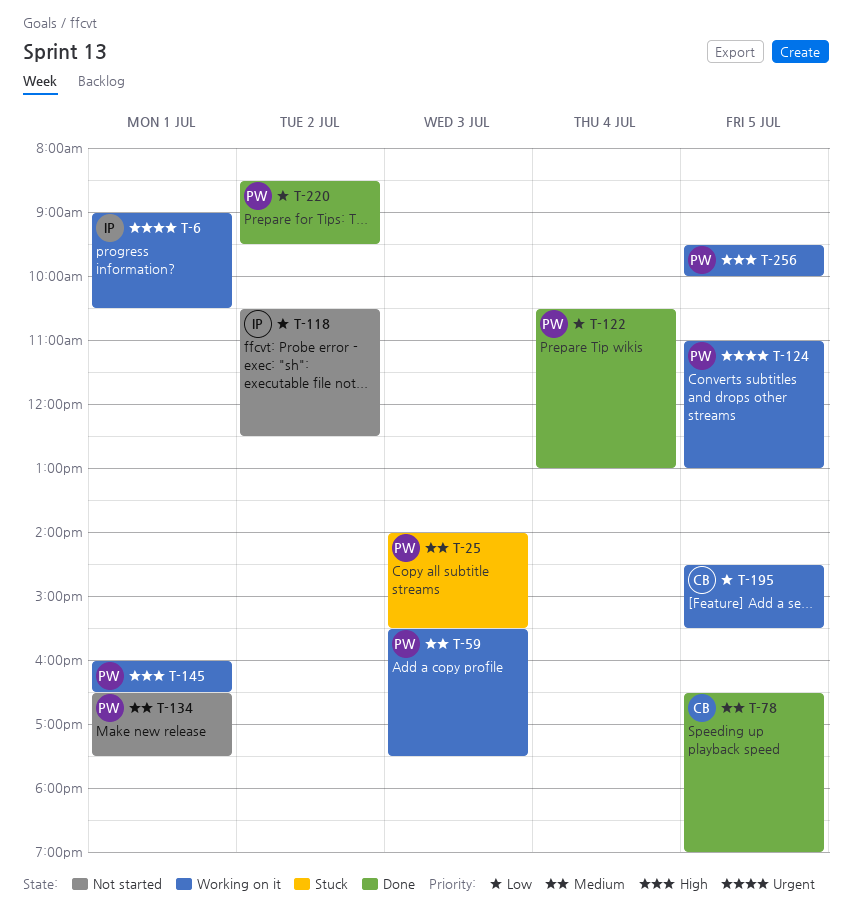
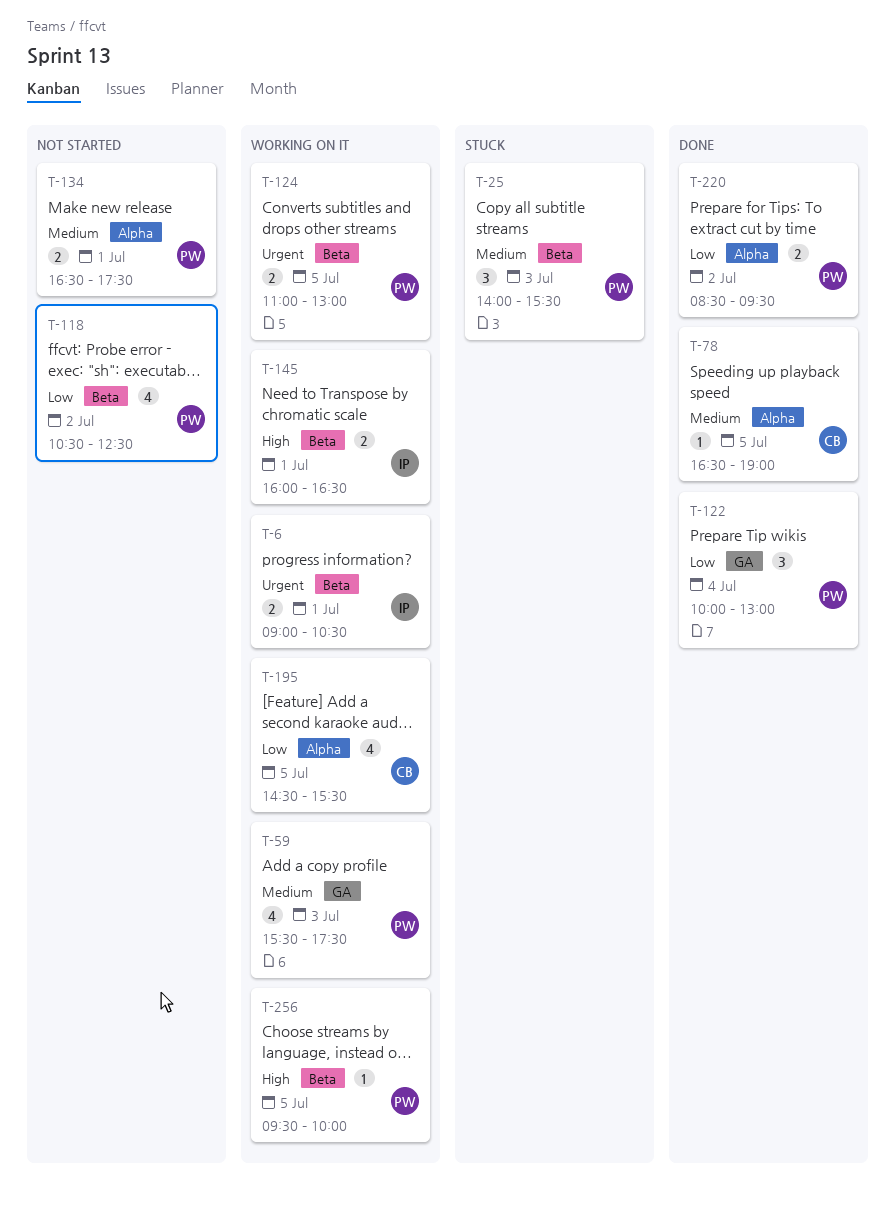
T-118, owner: IP -> PW
T-122, begins: 10:30 -> 10:00
T-145, owner: PW -> IP

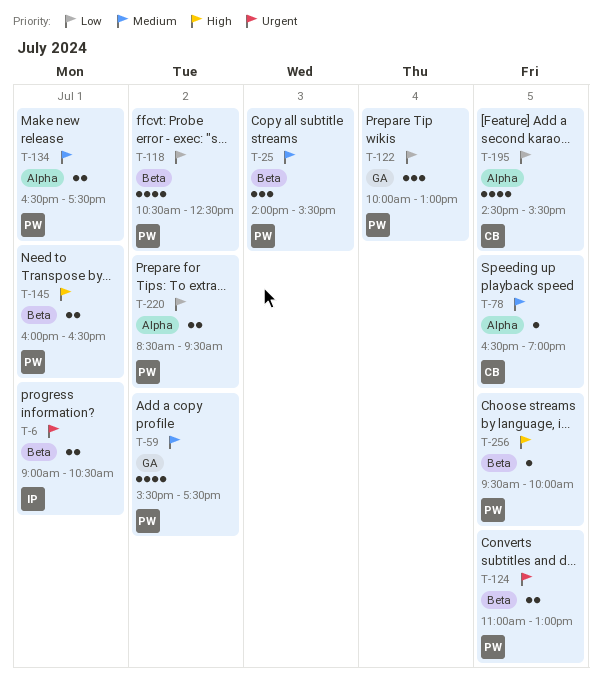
T-59, day: Jul 3 -> Jul 2
T-145, owner: IP -> PW

